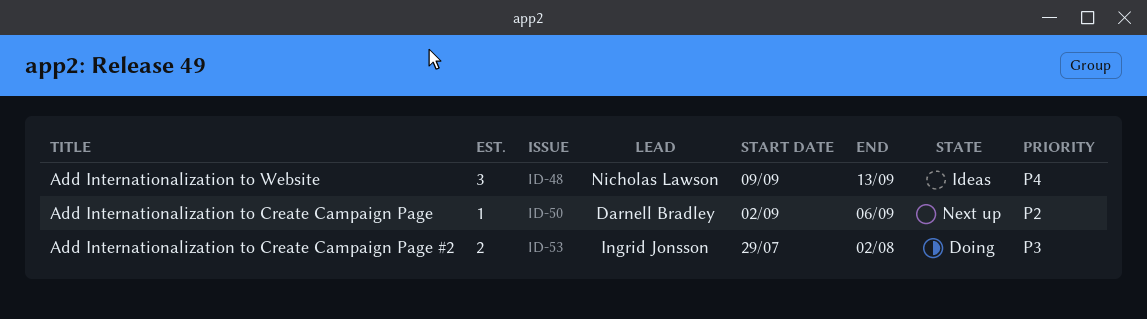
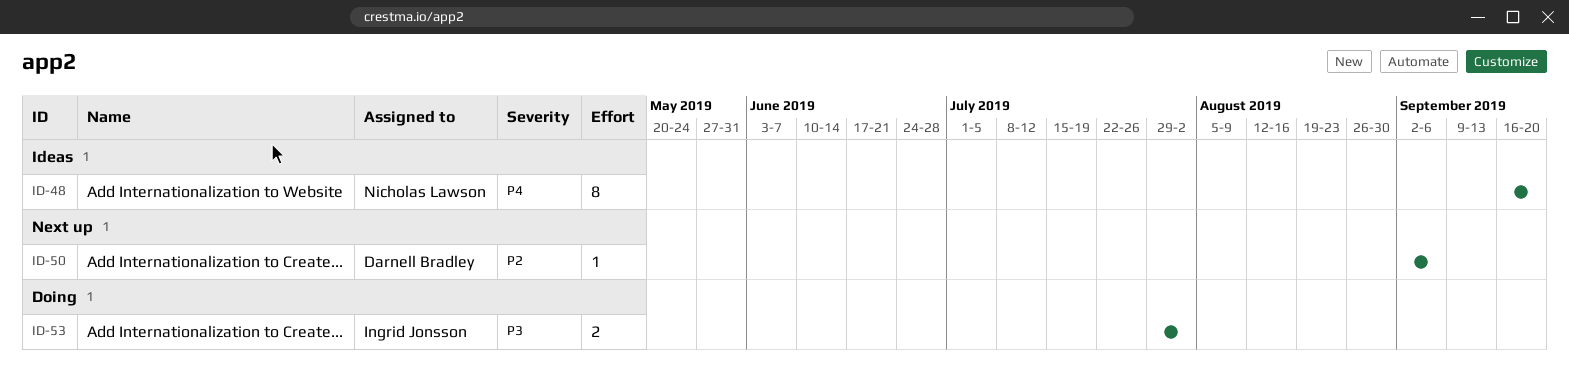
ID-48, estimate: 3 -> 8
ID-48, start: Sep 9 -> Sep 16
ID-48, due: Sep 13 -> Sep 20

